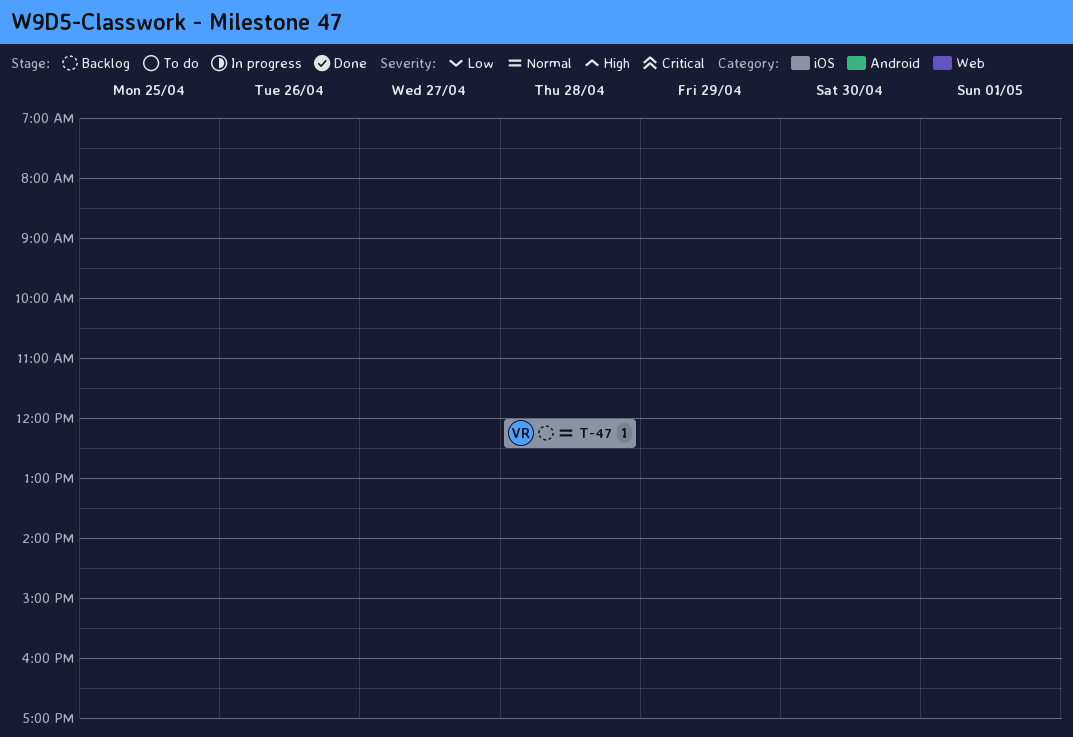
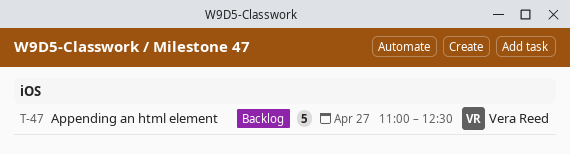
T-47, estimate: 1 -> 5
T-47, day: Apr 28 -> Apr 27
T-47, begins: 12:00 -> 11:00

